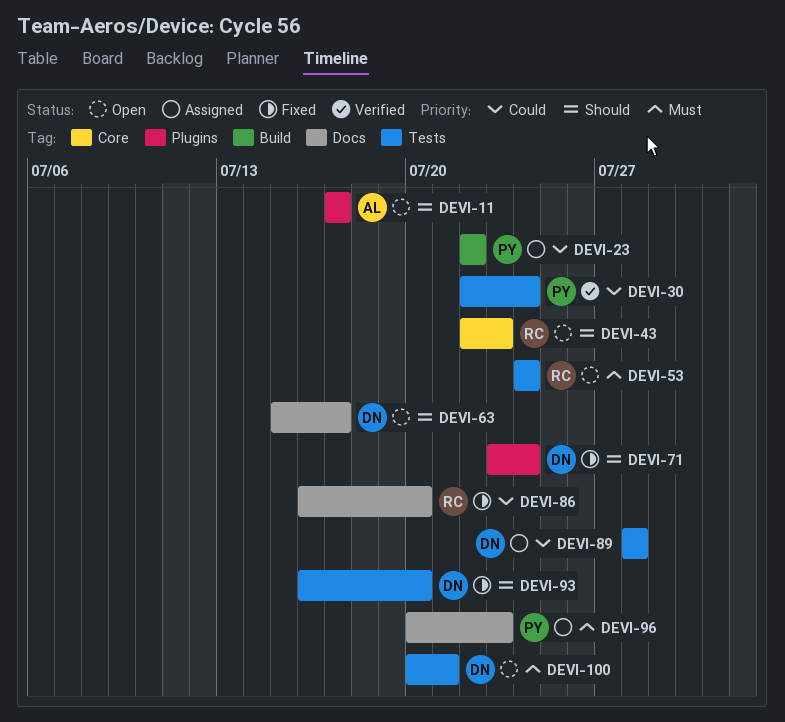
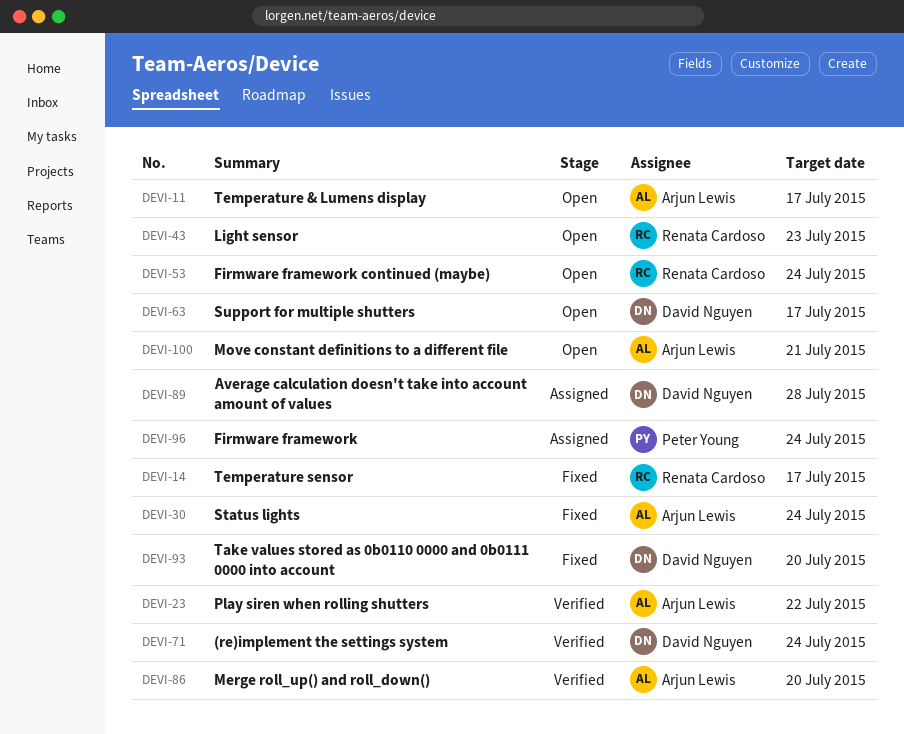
DEVI-14: none -> present
DEVI-23, status: Assigned -> Verified
DEVI-23, owner: Peter Young -> Arjun Lewis
DEVI-30, status: Verified -> Fixed
DEVI-30, owner: Peter Young -> Arjun Lewis
DEVI-71, status: Fixed -> Verified
DEVI-86, status: Fixed -> Verified
DEVI-86, owner: Renata Cardoso -> Arjun Lewis
DEVI-96, due: Jul 23 -> Jul 24
DEVI-100, owner: David Nguyen -> Arjun Lewis

